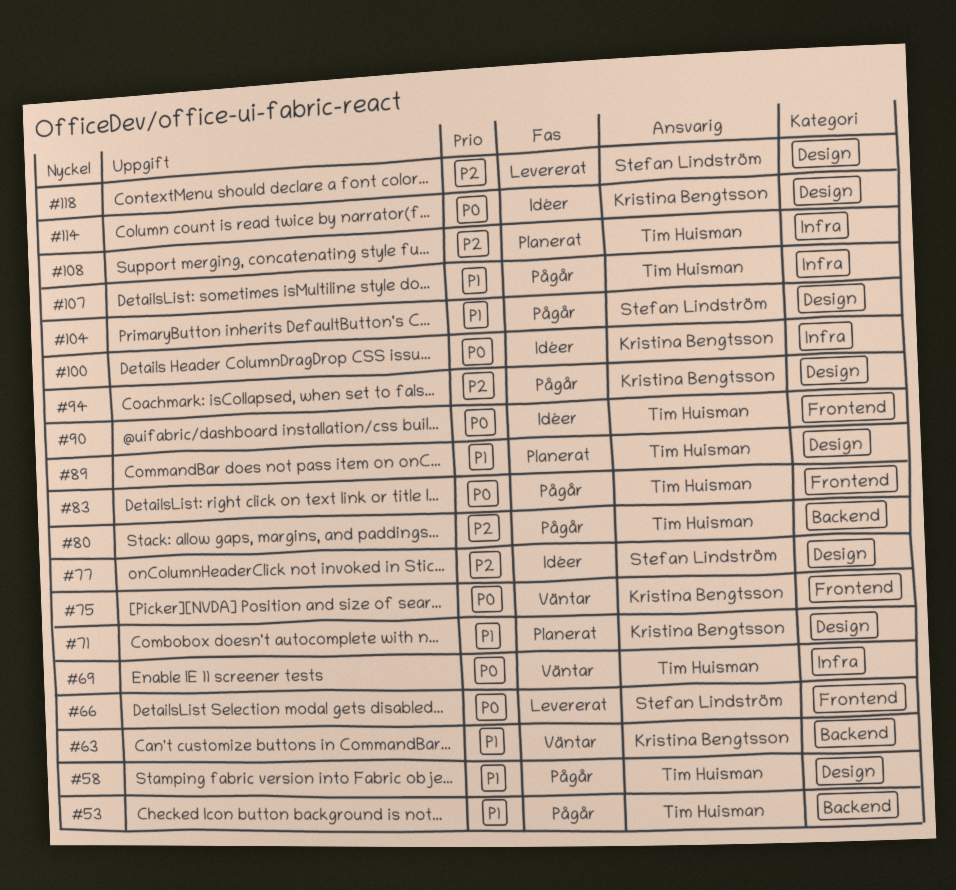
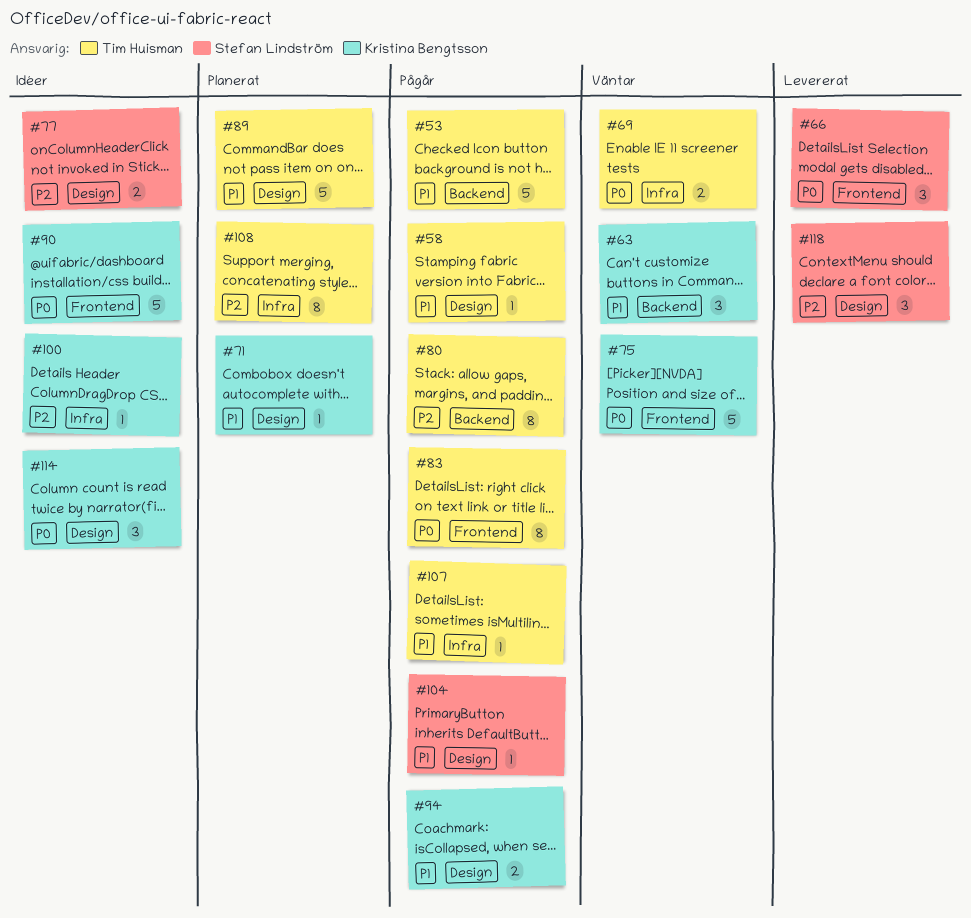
#90, owner: Tim Huisman -> Kristina Bengtsson
#94, priority: P2 -> P1
#100, priority: P0 -> P2

